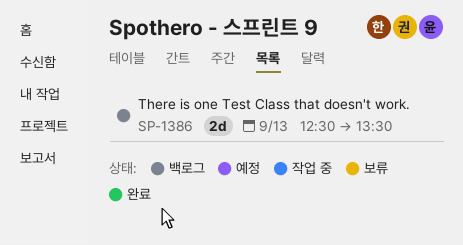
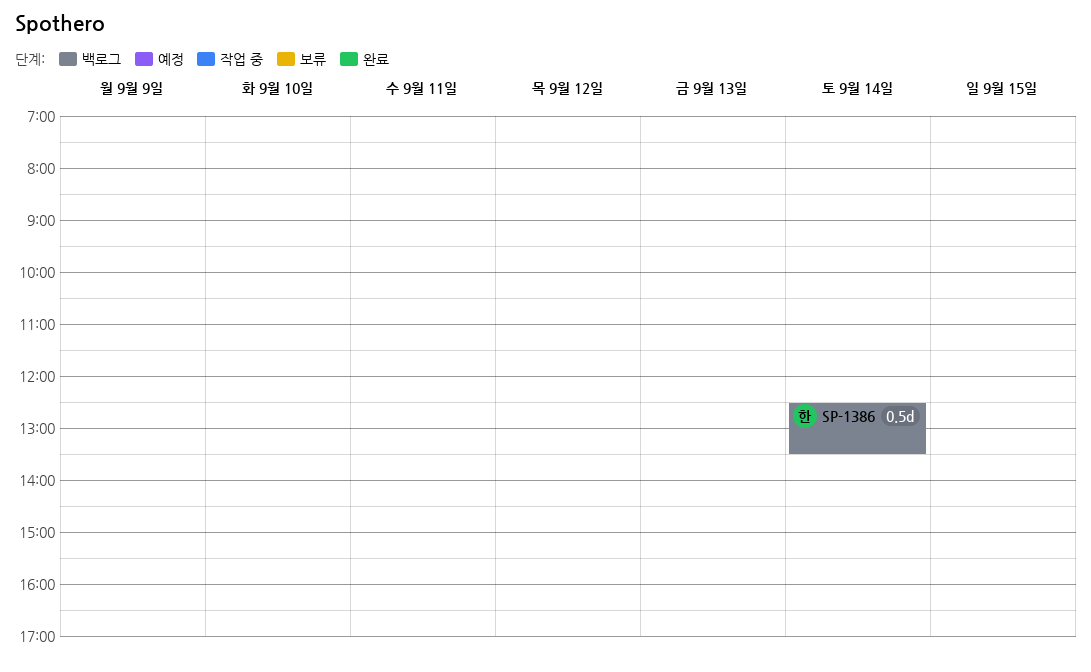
SP-1386, estimate: 2d -> 0.5d
SP-1386, day: Sep 13 -> Sep 14

